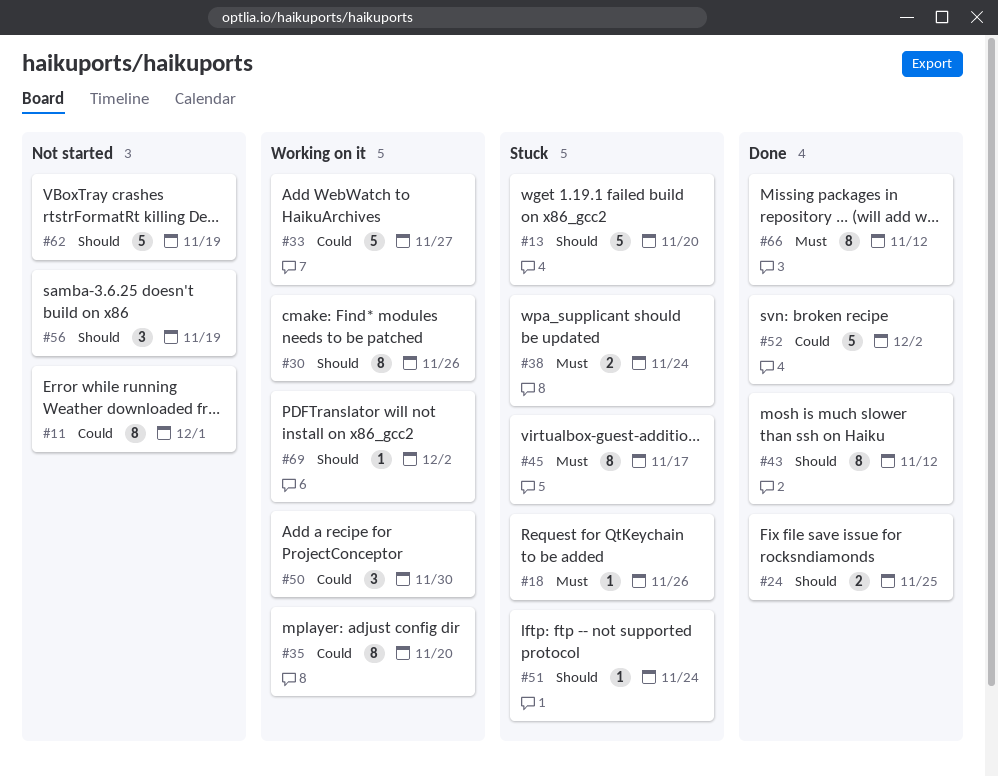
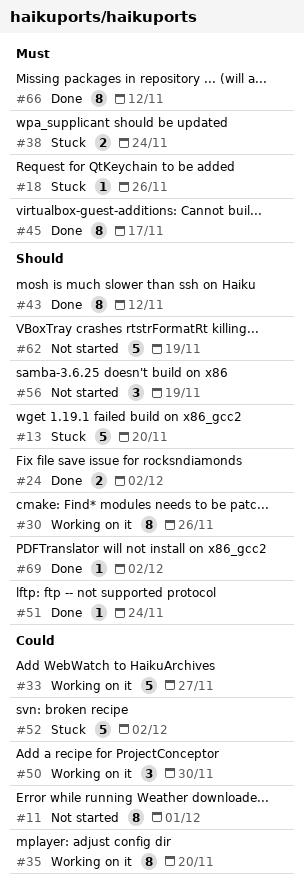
#24, due: Nov 25 -> Dec 2
#45, status: Stuck -> Done
#51, status: Stuck -> Done
#52, status: Done -> Stuck
#69, status: Working on it -> Done

